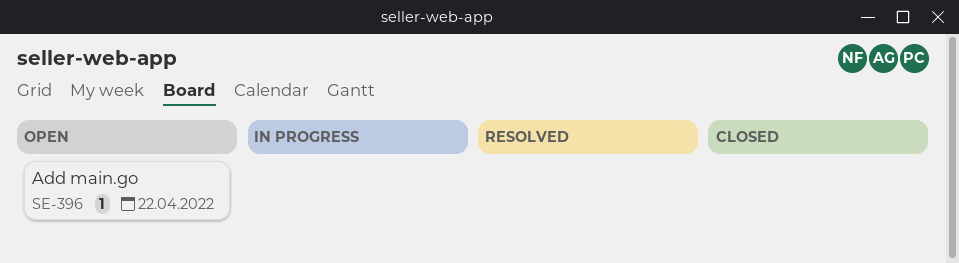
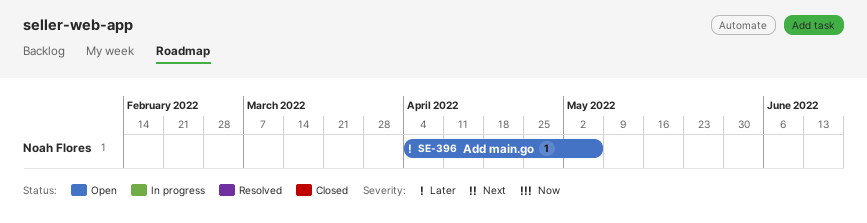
SE-396, due: Apr 22 -> May 6

